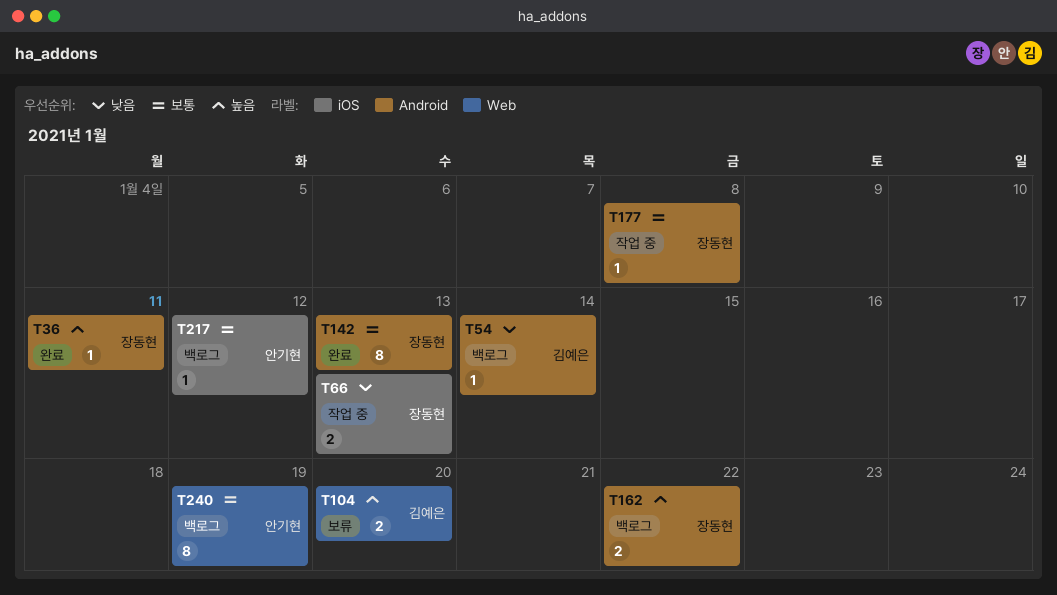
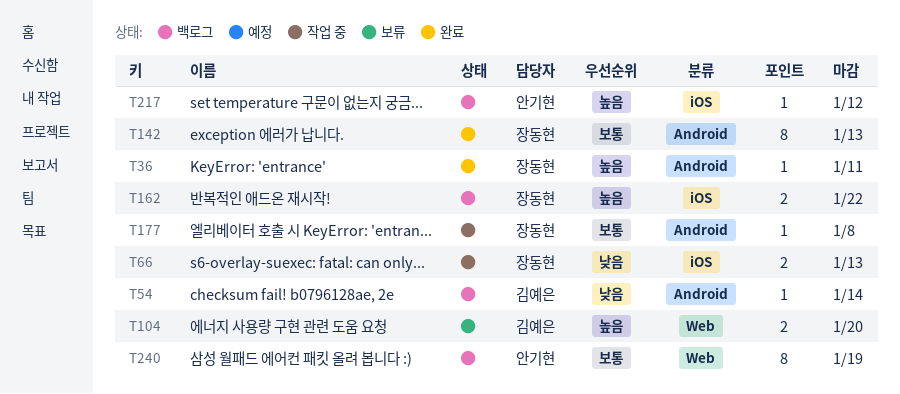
T162, label: Android -> iOS
T217, priority: 보통 -> 높음

